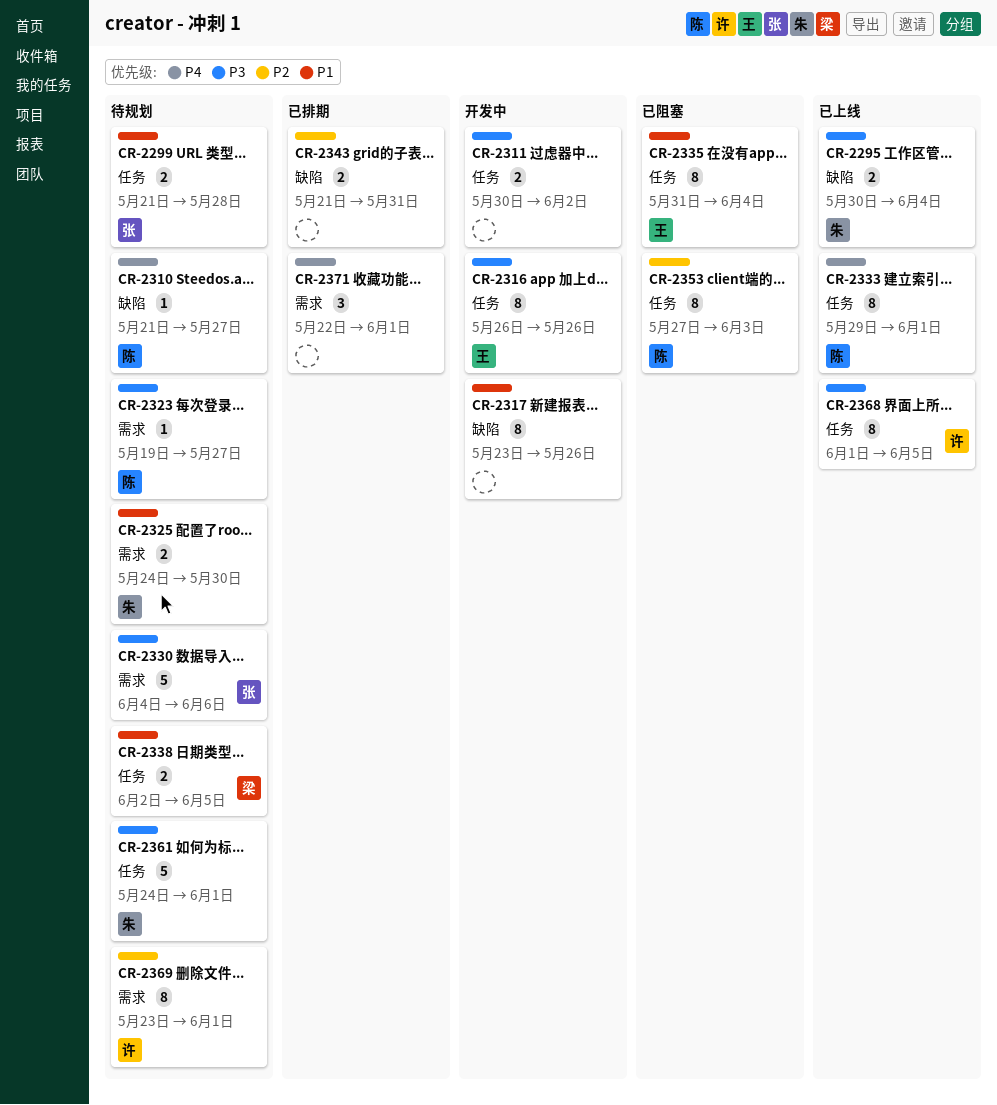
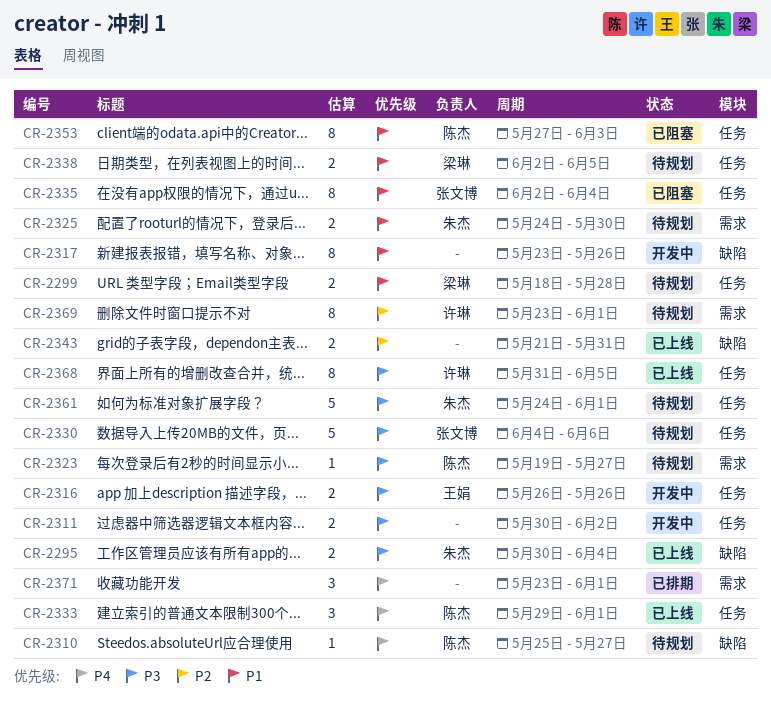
CR-2299, owner: 张文博 -> 梁琳
CR-2299, start: May 21 -> May 18
CR-2310, start: May 21 -> May 25
CR-2316, estimate: 8 -> 2
CR-2330, label: 需求 -> 任务
CR-2333, estimate: 8 -> 3
CR-2335, owner: 王娟 -> 张文博
CR-2335, start: May 31 -> Jun 2
CR-2343, status: 已排期 -> 已上线
CR-2353, priority: P2 -> P1
CR-2368, start: Jun 1 -> May 31
CR-2371, start: May 22 -> May 23

